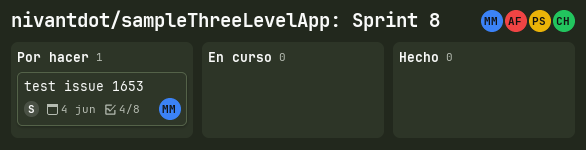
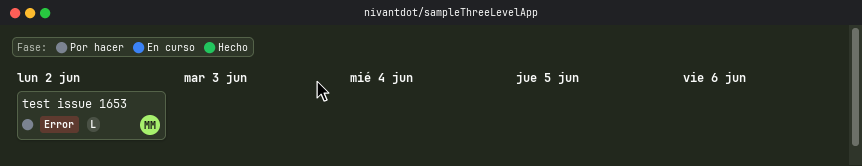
test issue 1653, estimate: S -> L
test issue 1653, due: Jun 4 -> Jun 2

